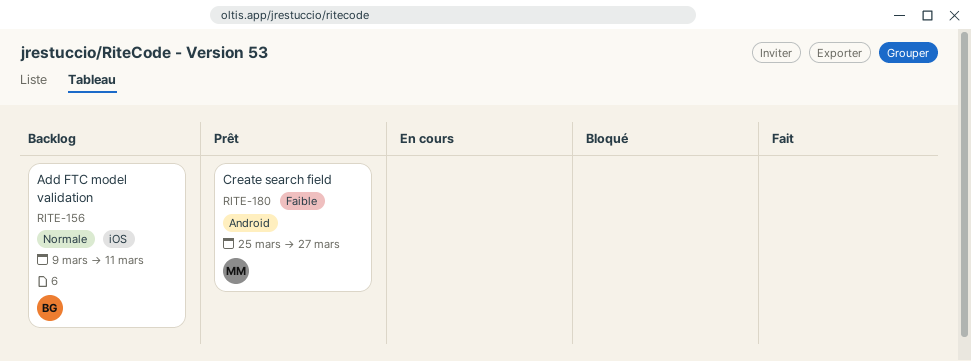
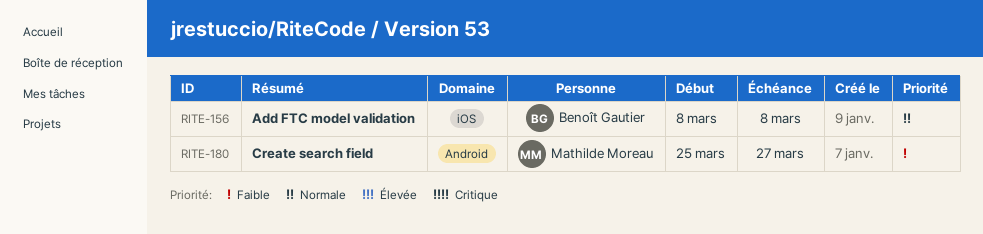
RITE-156, start: Mar 9 -> Mar 8
RITE-156, due: Mar 11 -> Mar 8

